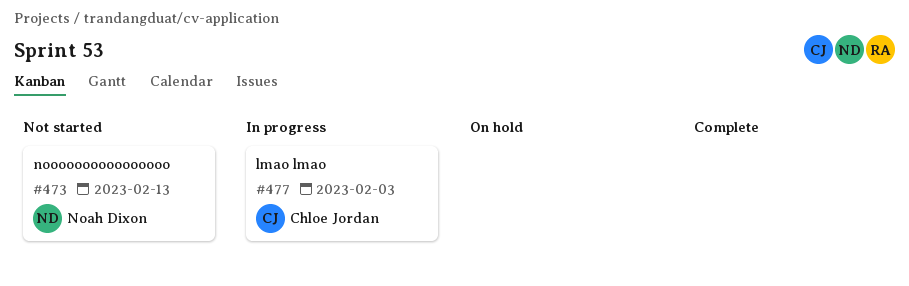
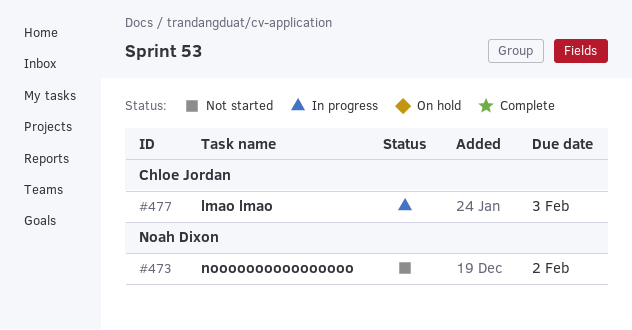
#473, due: Feb 13 -> Feb 2

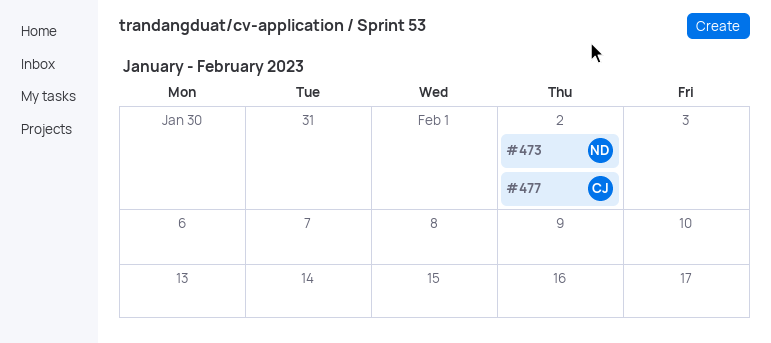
#477, due: Feb 3 -> Feb 2

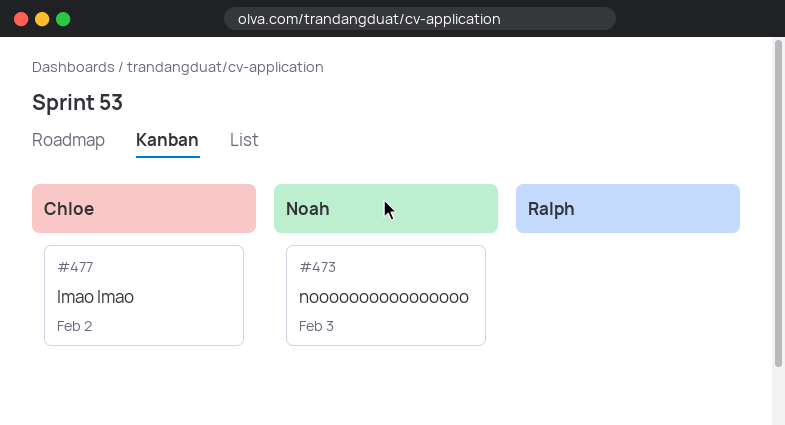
#473, due: Feb 2 -> Feb 3

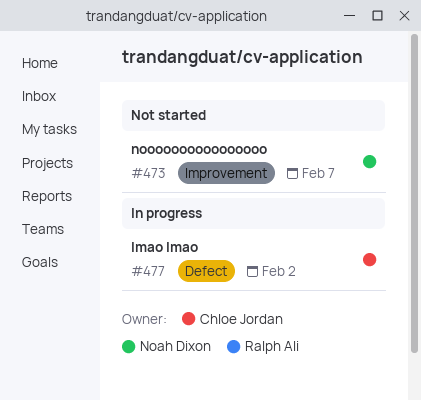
#473, due: Feb 3 -> Feb 7

